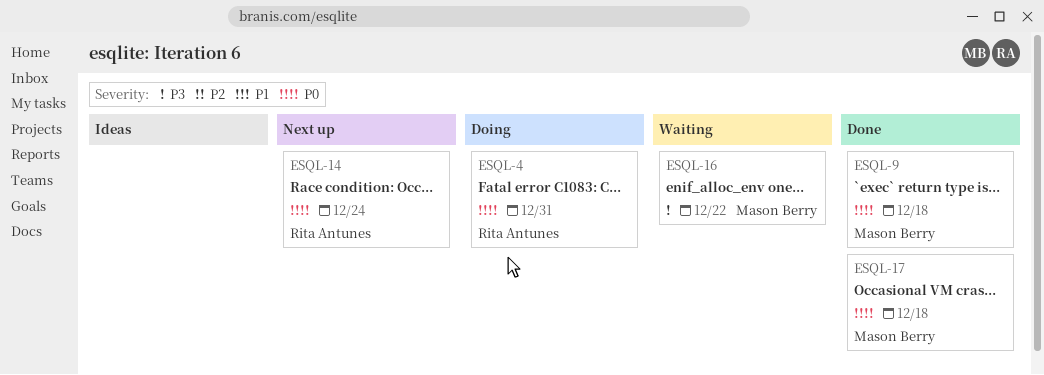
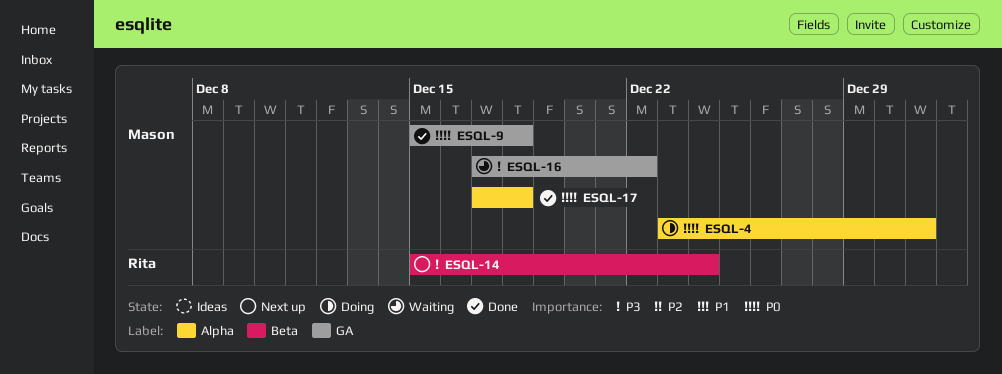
ESQL-4, owner: Rita Antunes -> Mason Berry
ESQL-14, priority: P0 -> P3

